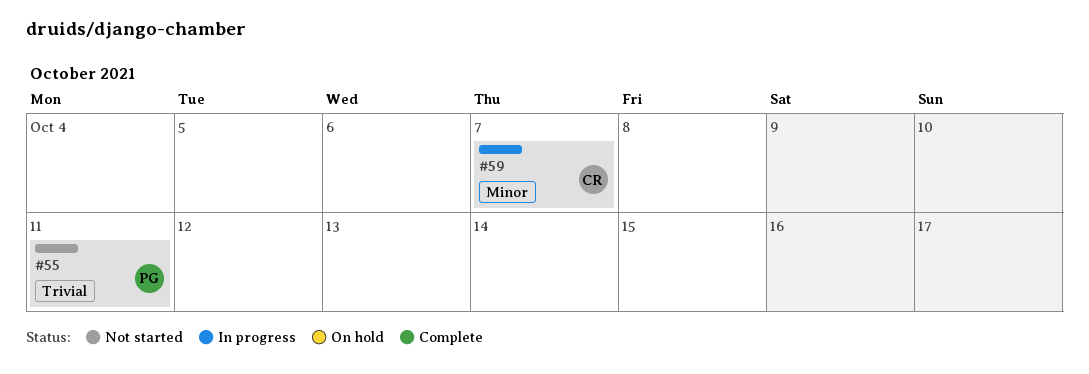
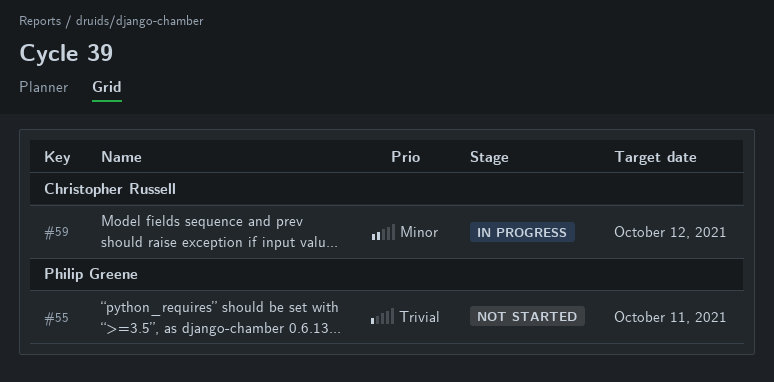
#59, due: Oct 7 -> Oct 12

